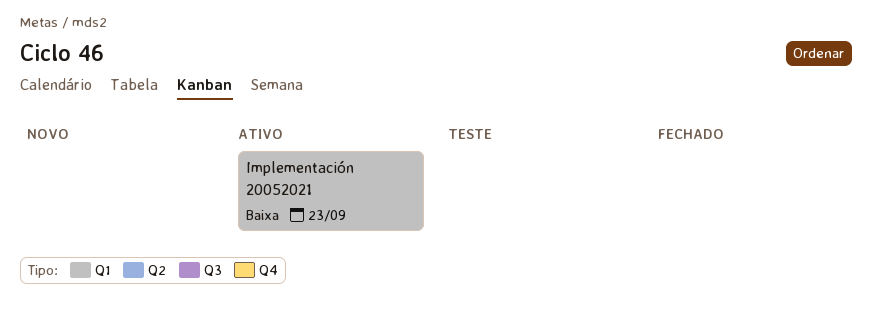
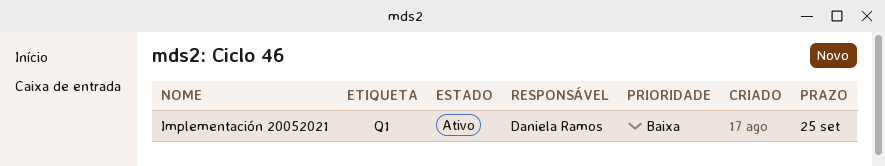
Implementación 20052021, due: Sep 23 -> Sep 25

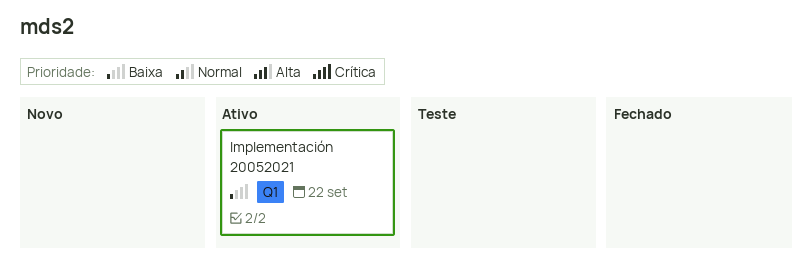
Implementación 20052021, due: Sep 25 -> Sep 22

